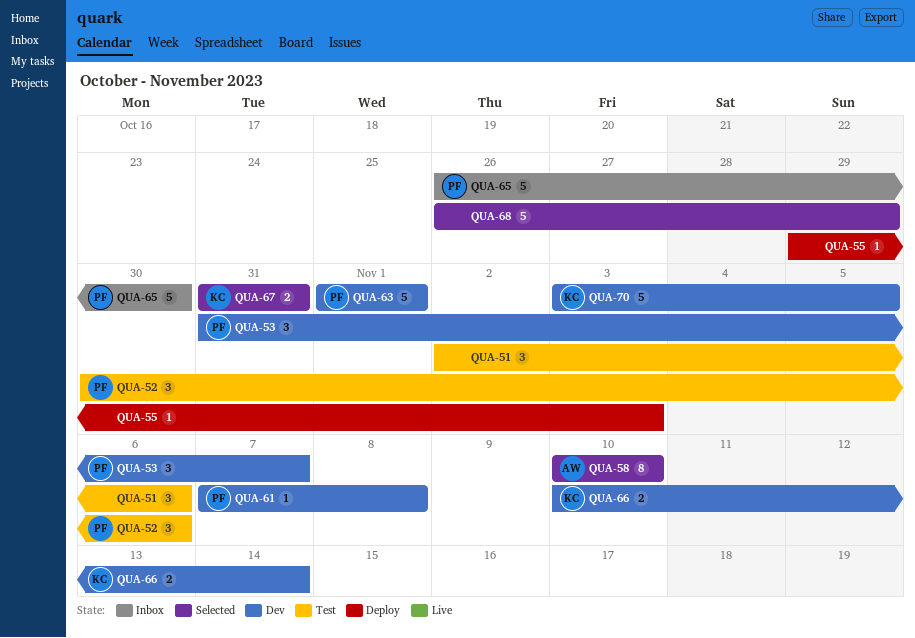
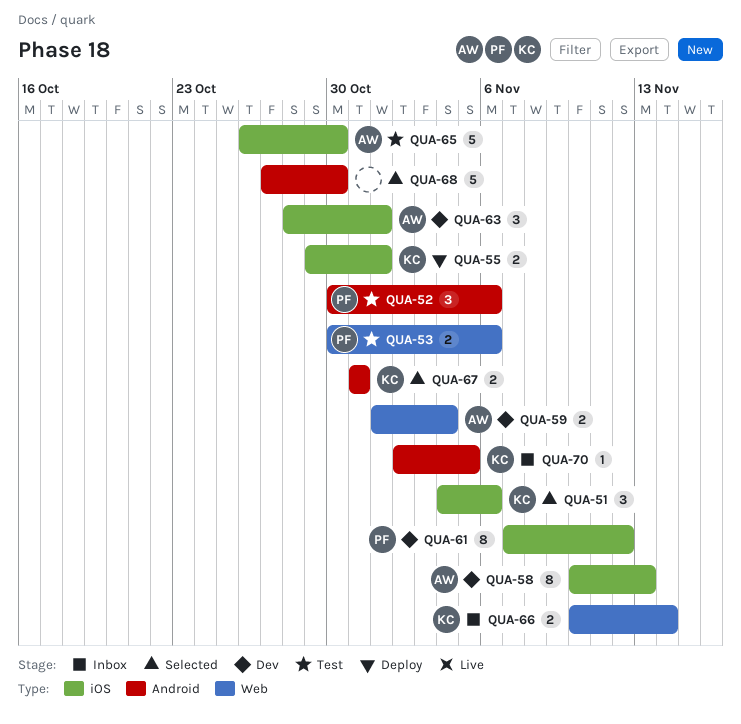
QUA-51, status: Test -> Selected
QUA-51, owner: none -> KC
QUA-51, start: Nov 2 -> Nov 4
QUA-53, status: Dev -> Test
QUA-53, estimate: 3 -> 2
QUA-53, start: Oct 31 -> Oct 30
QUA-53, due: Nov 7 -> Nov 6
QUA-55, owner: none -> KC
QUA-55, estimate: 1 -> 2
QUA-55, due: Nov 3 -> Nov 1
QUA-58, status: Selected -> Dev
QUA-58, due: Nov 10 -> Nov 13
QUA-59: none -> present
QUA-61, estimate: 1 -> 8
QUA-61, due: Nov 8 -> Nov 12
QUA-63, owner: PF -> AW
QUA-63, estimate: 5 -> 3
QUA-63, start: Nov 1 -> Oct 28
QUA-65, status: Inbox -> Test
QUA-65, owner: PF -> AW
QUA-66, status: Dev -> Inbox
QUA-68, start: Oct 26 -> Oct 27
QUA-68, due: Oct 29 -> Oct 30
QUA-70, status: Dev -> Inbox
QUA-70, estimate: 5 -> 1
QUA-70, start: Nov 3 -> Nov 2

